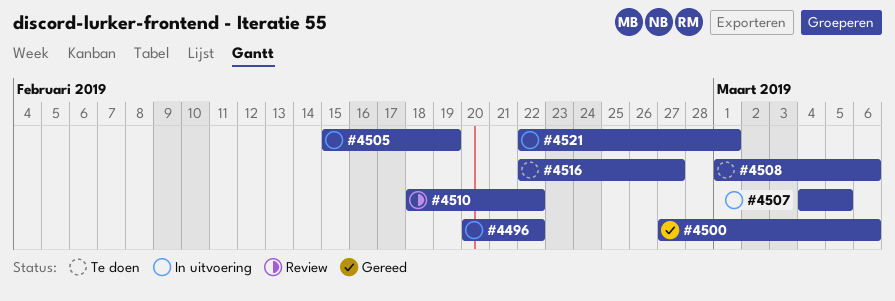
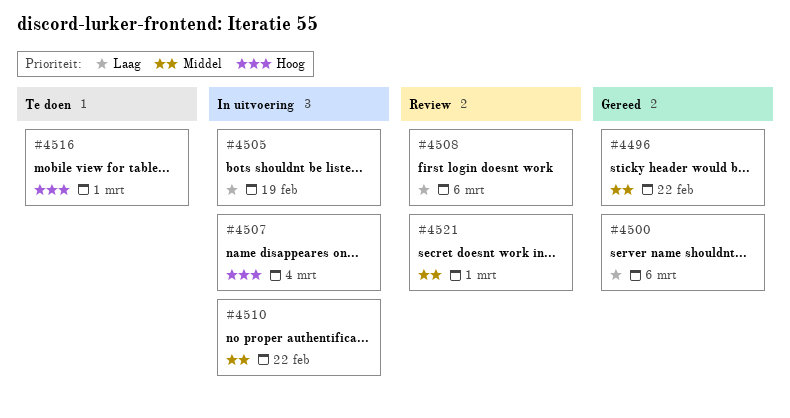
#4496, status: In uitvoering -> Gereed
#4507, due: Mar 5 -> Mar 4
#4508, status: Te doen -> Review
#4510, status: Review -> In uitvoering
#4516, due: Feb 27 -> Mar 1
#4521, status: In uitvoering -> Review

